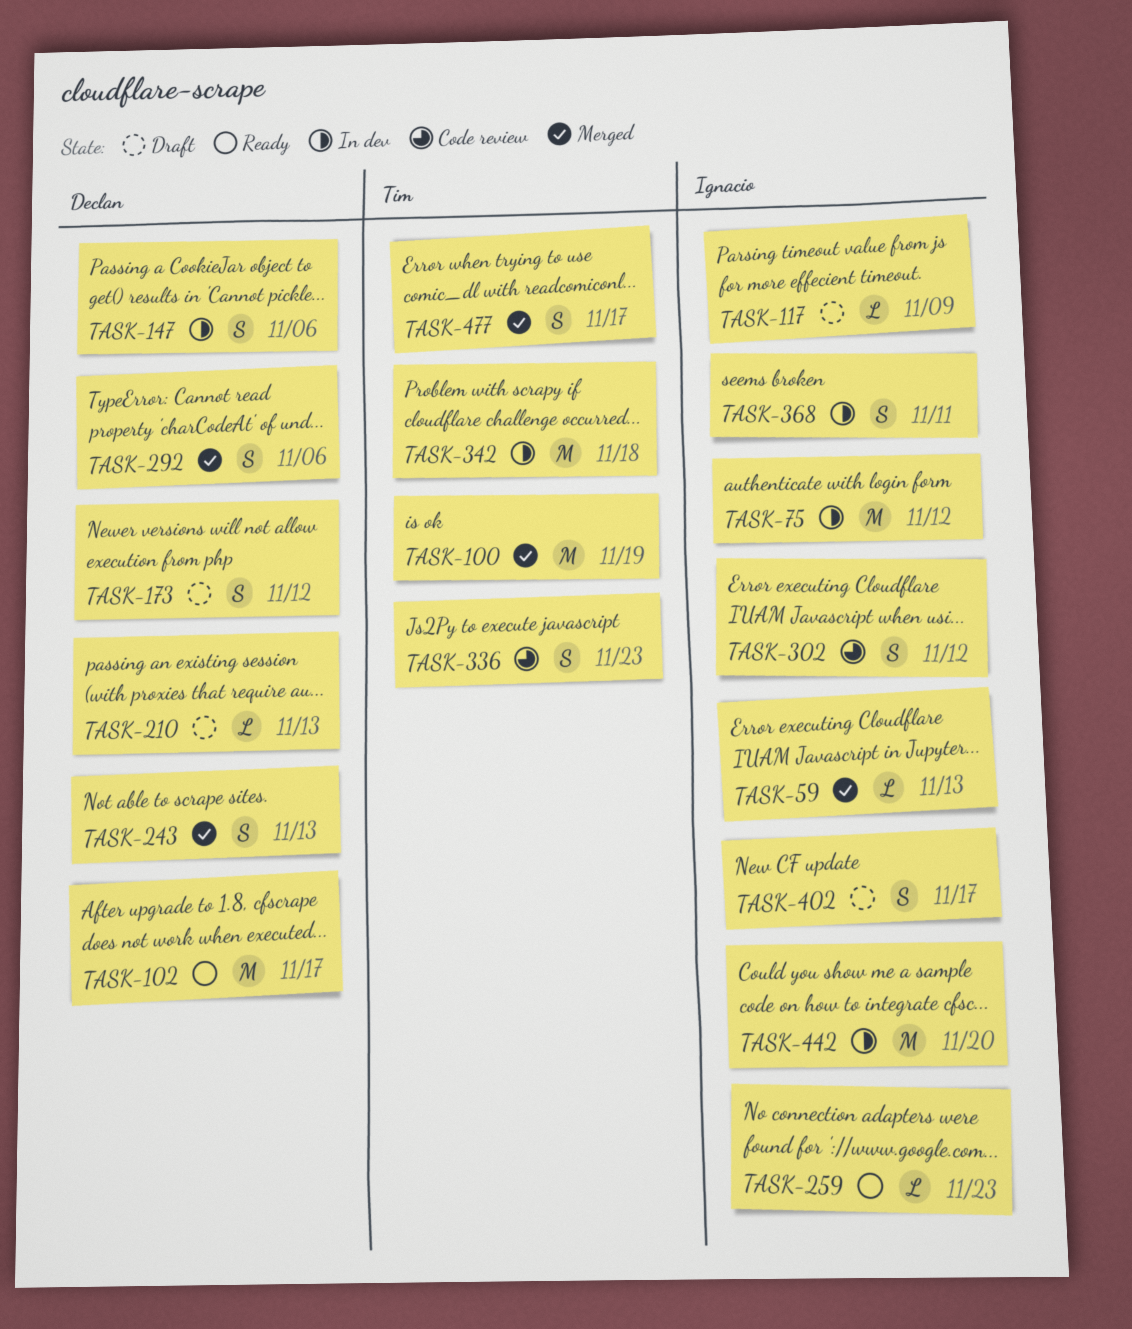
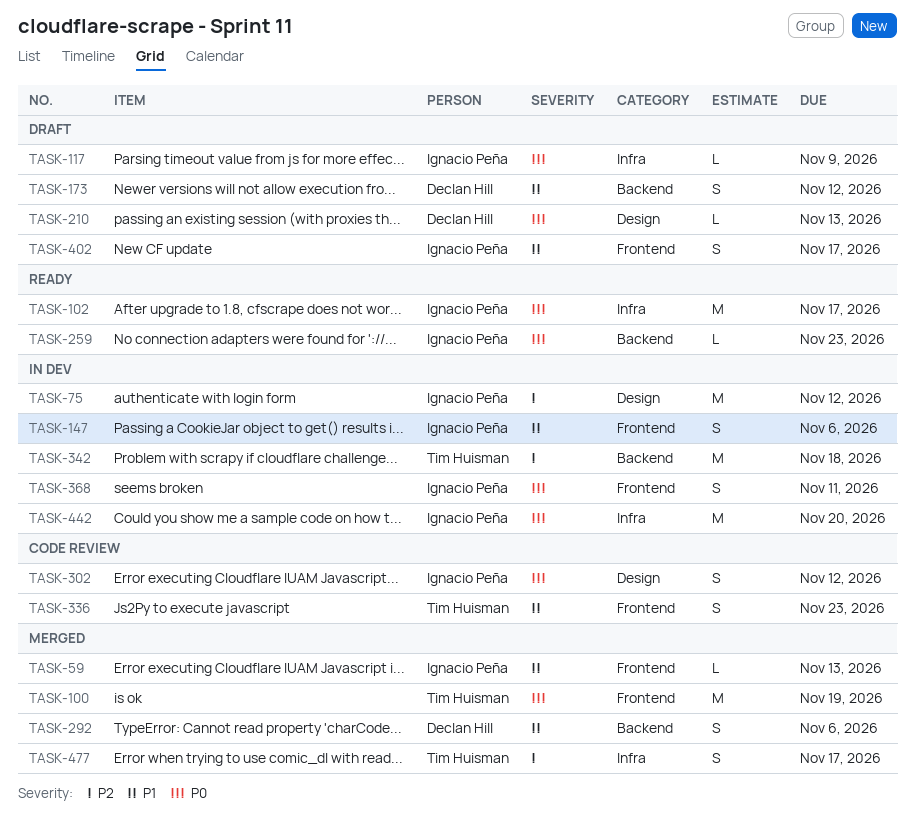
TASK-102, owner: Declan Hill -> Ignacio Peña
TASK-147, owner: Declan Hill -> Ignacio Peña
TASK-243: present -> none

